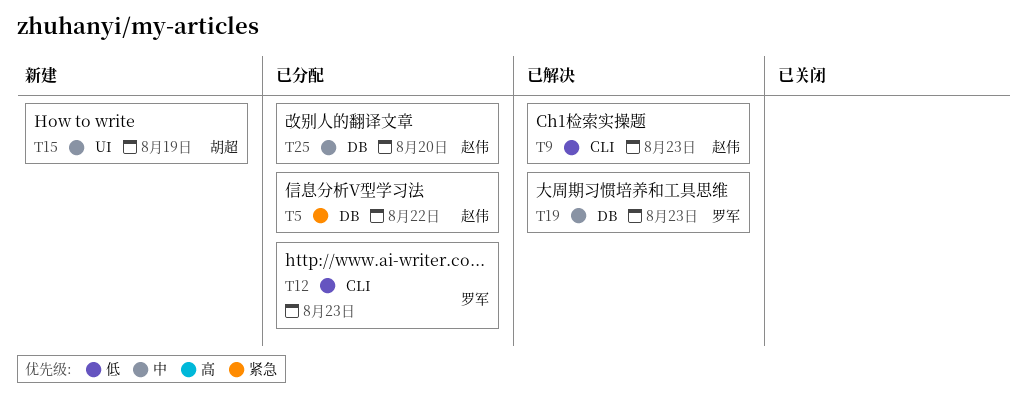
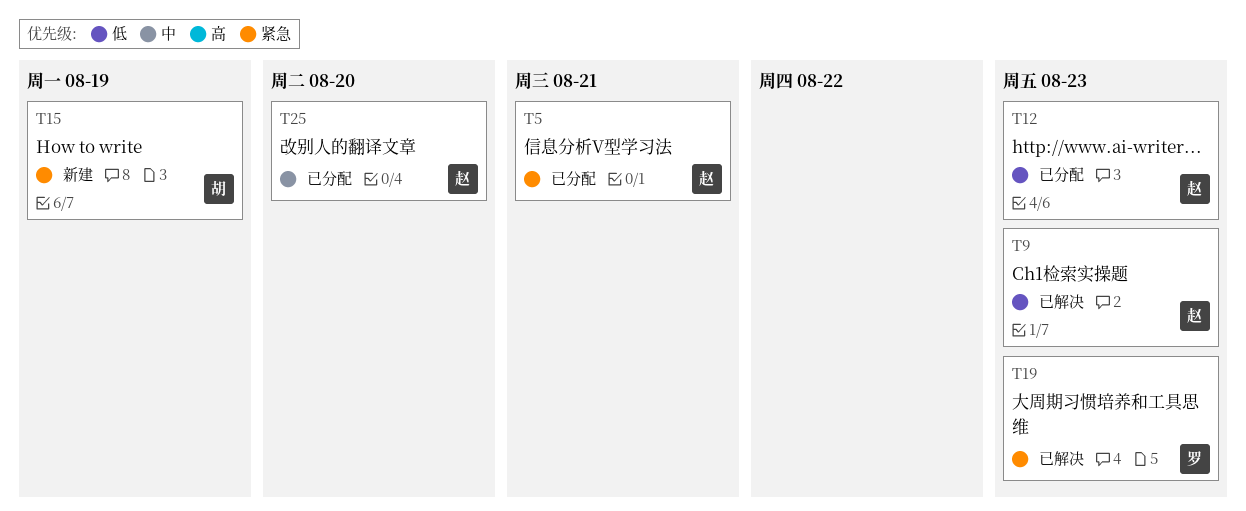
T5, due: Aug 22 -> Aug 21
T12, owner: 罗军 -> 赵伟
T15, priority: 中 -> 紧急
T19, priority: 中 -> 紧急

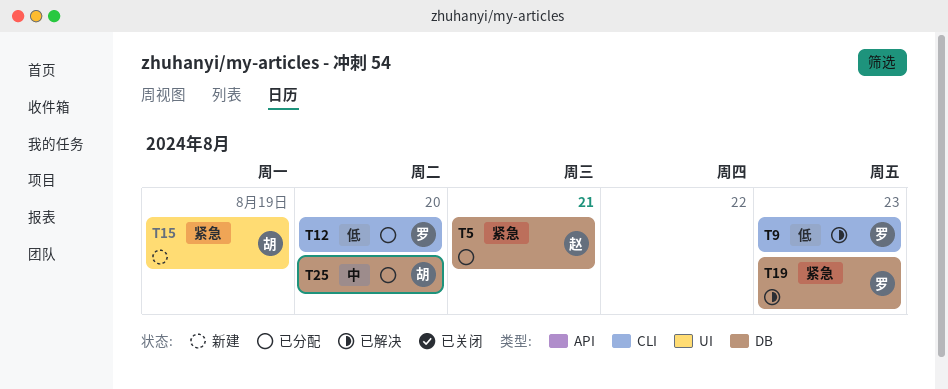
T9, owner: 赵 -> 罗
T12, owner: 赵 -> 罗
T12, due: Aug 23 -> Aug 20
T25, owner: 赵 -> 胡

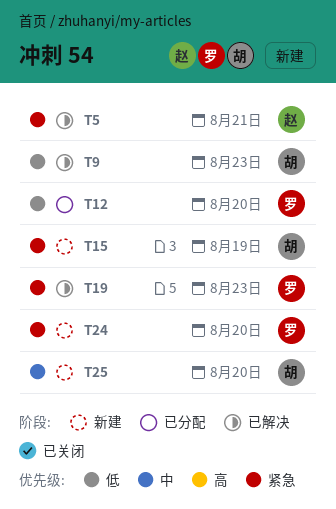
T5, status: 已分配 -> 已解决
T9, owner: 罗 -> 胡
T24: none -> present
T25, status: 已分配 -> 新建

